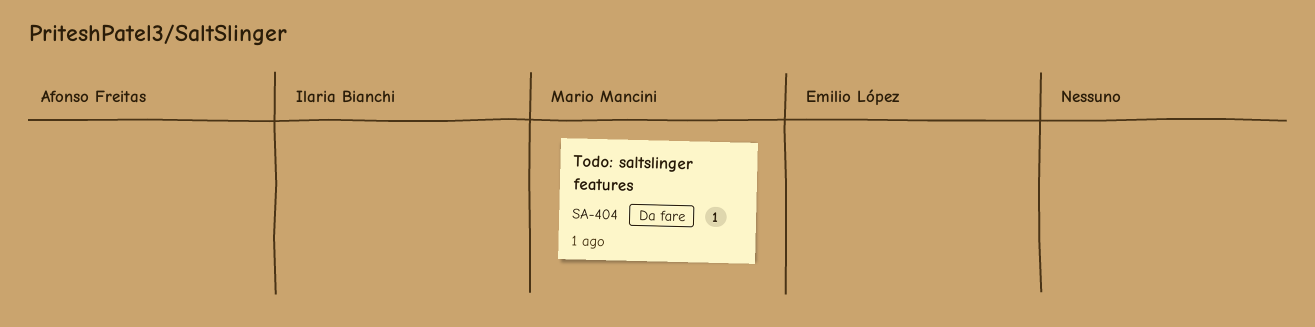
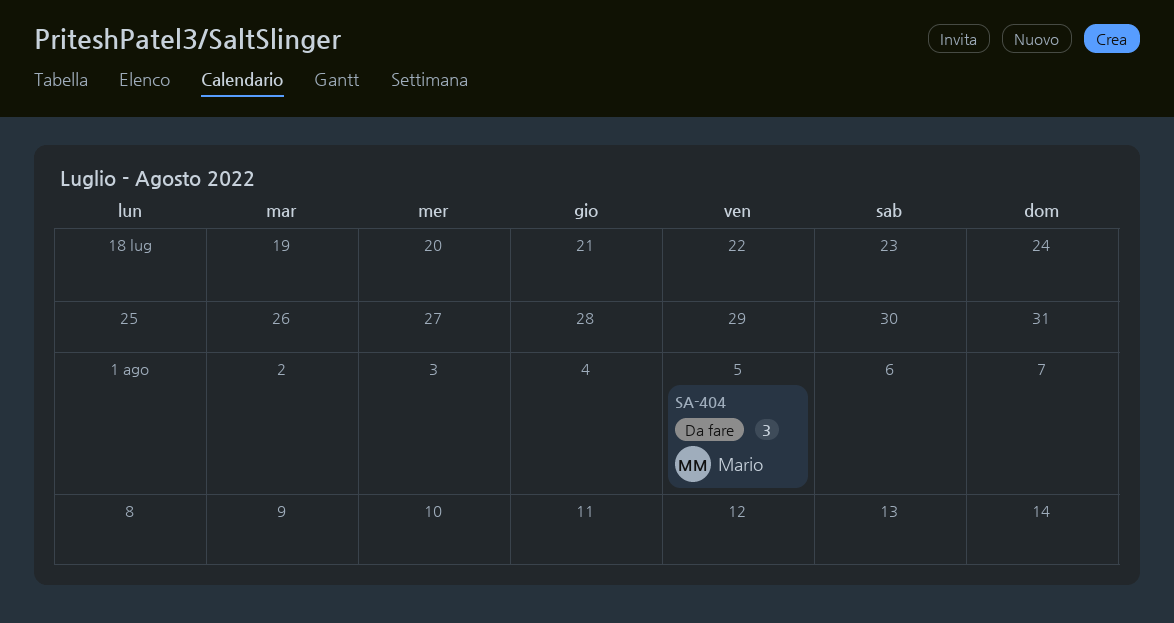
SA-404, estimate: 1 -> 3
SA-404, due: Aug 1 -> Aug 5

